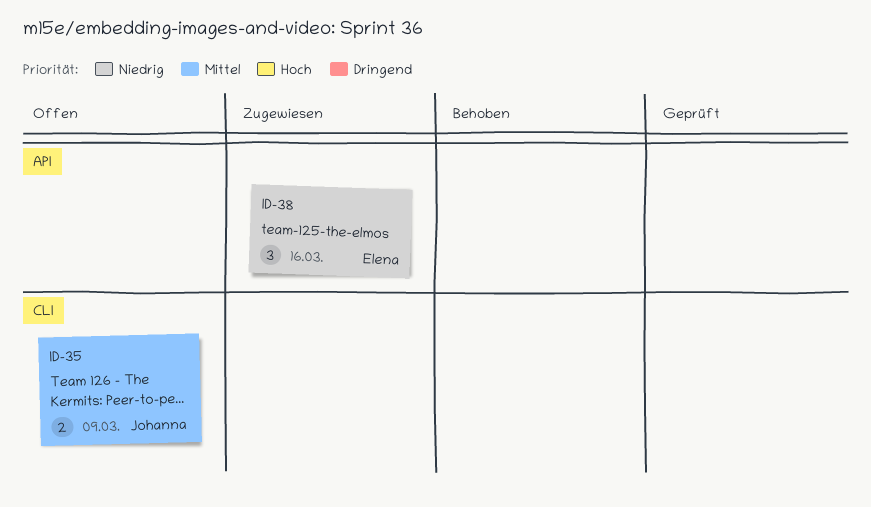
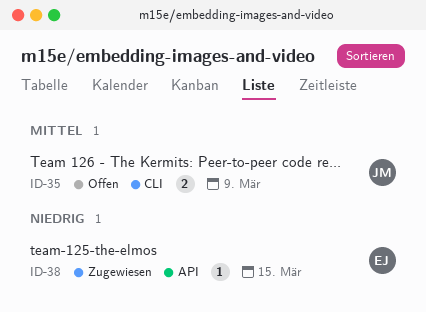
ID-38, estimate: 3 -> 1
ID-38, due: Mar 16 -> Mar 15

